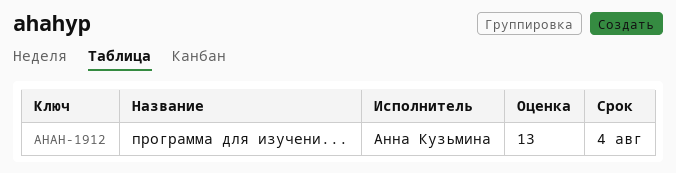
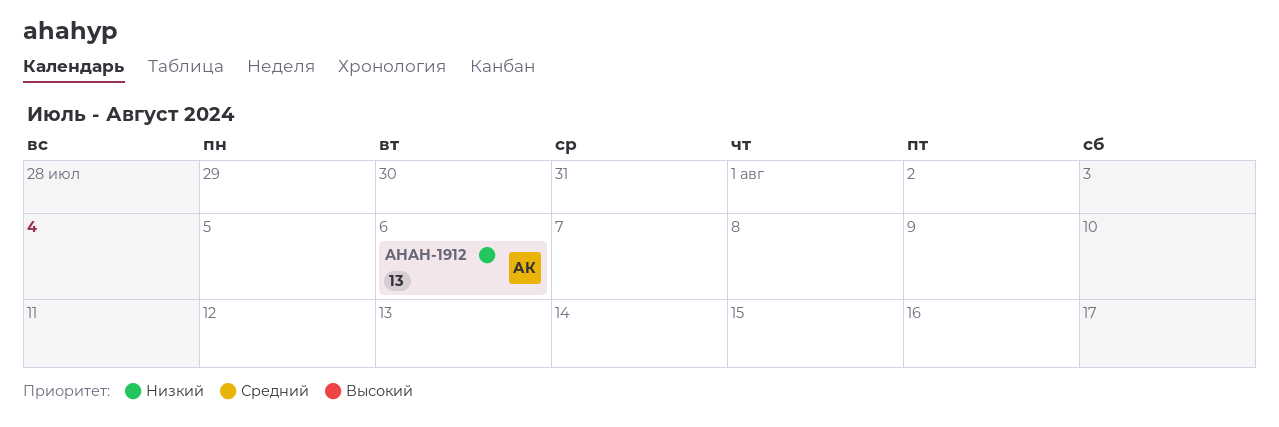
AHAH-1912, due: Aug 4 -> Aug 6

